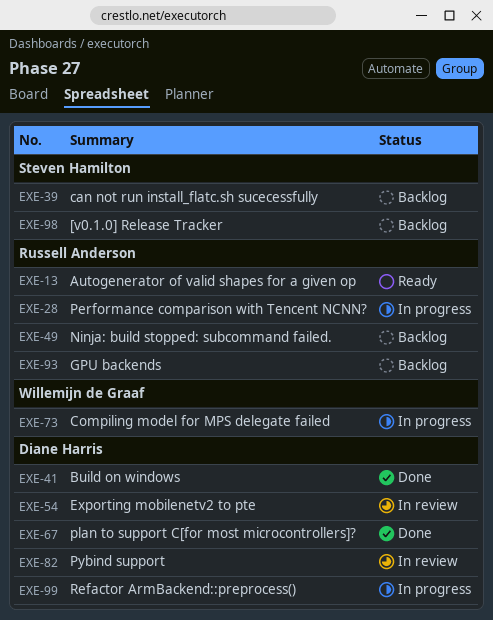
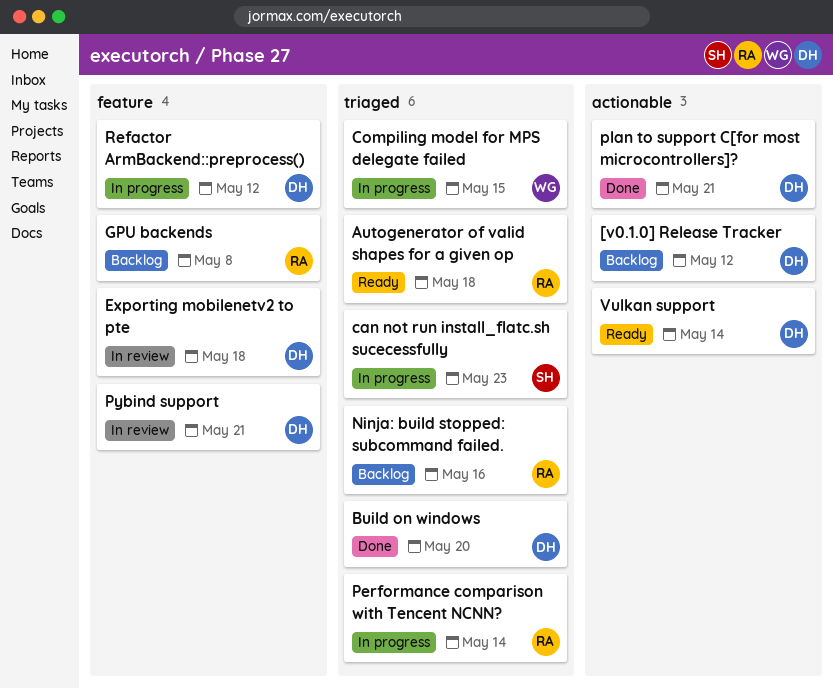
[v0.1.0] Release Tracker, owner: Steven Hamilton -> Diane Harris
can not run install_flatc.sh sucecessfully, status: Backlog -> In progress
Vulkan support: none -> present

